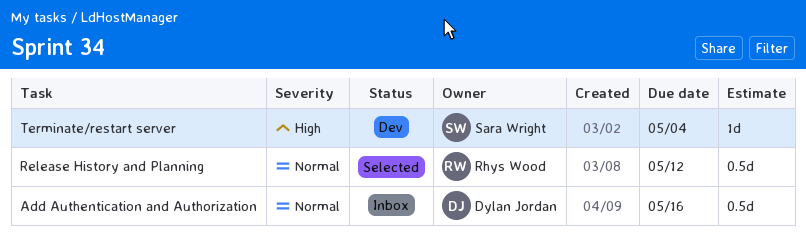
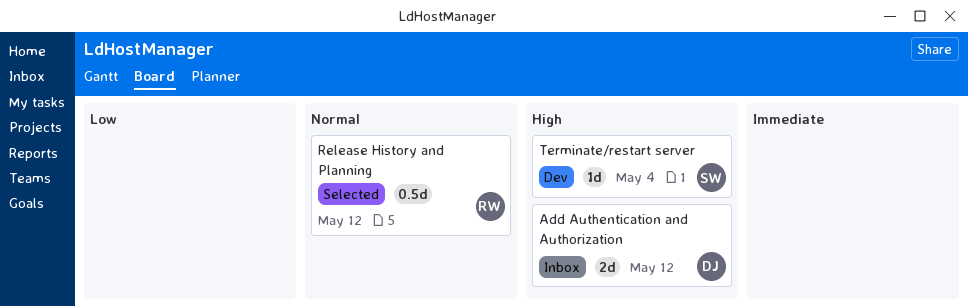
Add Authentication and Authorization, priority: Normal -> High
Add Authentication and Authorization, estimate: 0.5d -> 2d
Add Authentication and Authorization, due: May 16 -> May 12

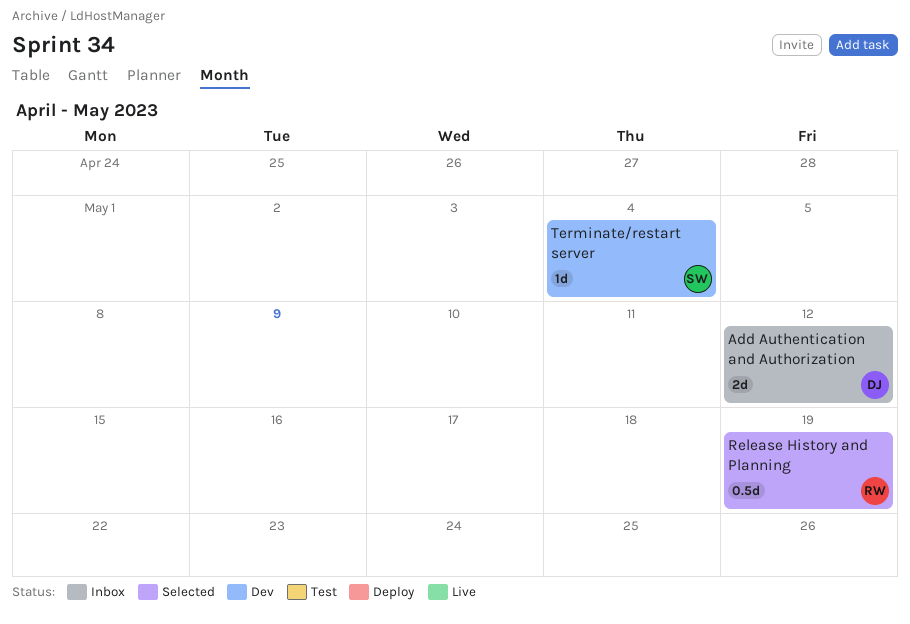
Release History and Planning, due: May 12 -> May 19

